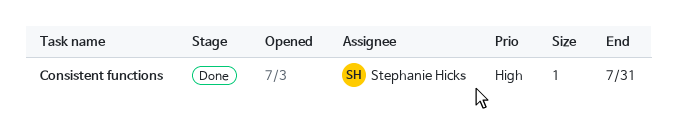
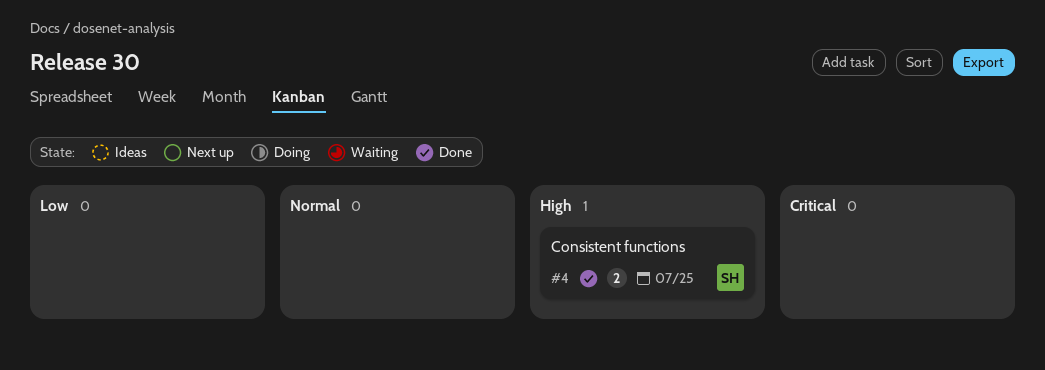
Consistent functions, estimate: 1 -> 2
Consistent functions, due: Jul 31 -> Jul 25

